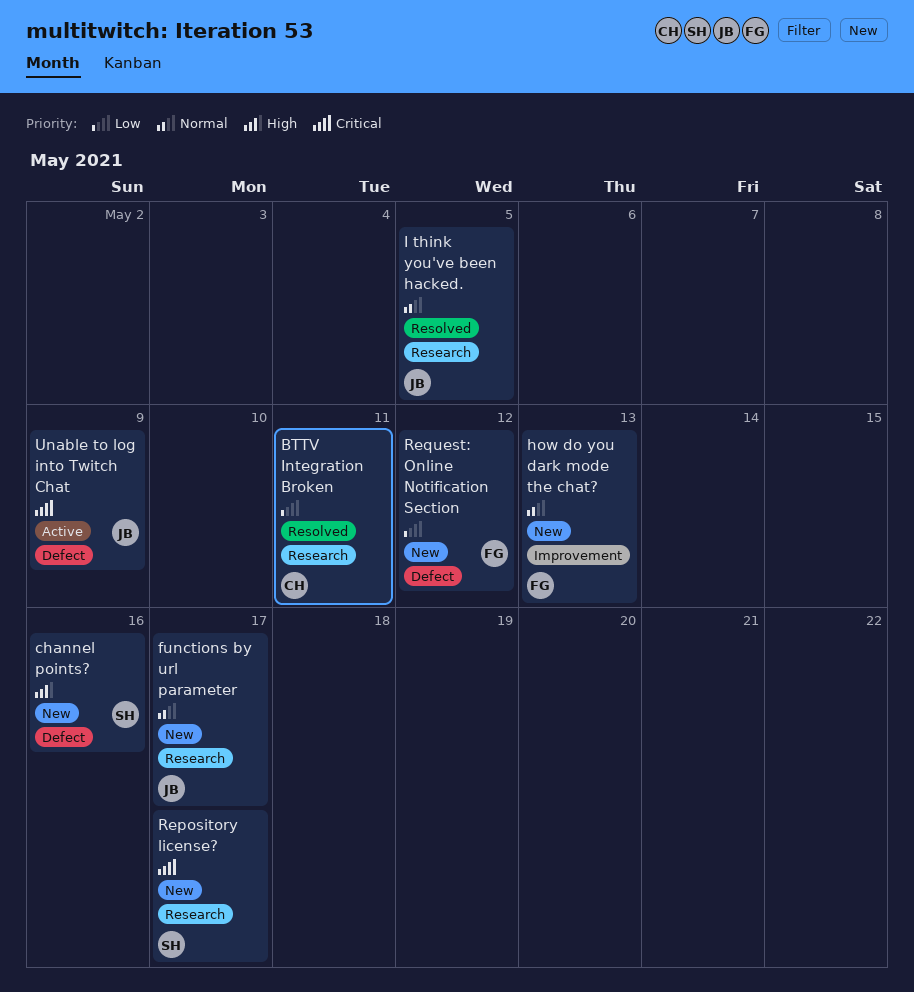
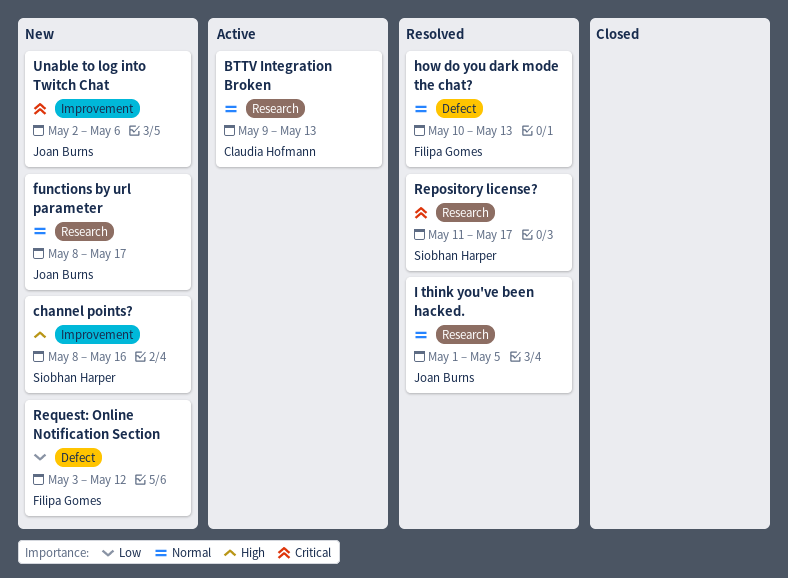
BTTV Integration Broken, status: Resolved -> Active
BTTV Integration Broken, priority: Low -> Normal
BTTV Integration Broken, due: May 11 -> May 13
channel points?, label: Defect -> Improvement
how do you dark mode the chat?, status: New -> Resolved
how do you dark mode the chat?, label: Improvement -> Defect
Repository license?, status: New -> Resolved
Unable to log into Twitch Chat, status: Active -> New
Unable to log into Twitch Chat, label: Defect -> Improvement
Unable to log into Twitch Chat, due: May 9 -> May 6

